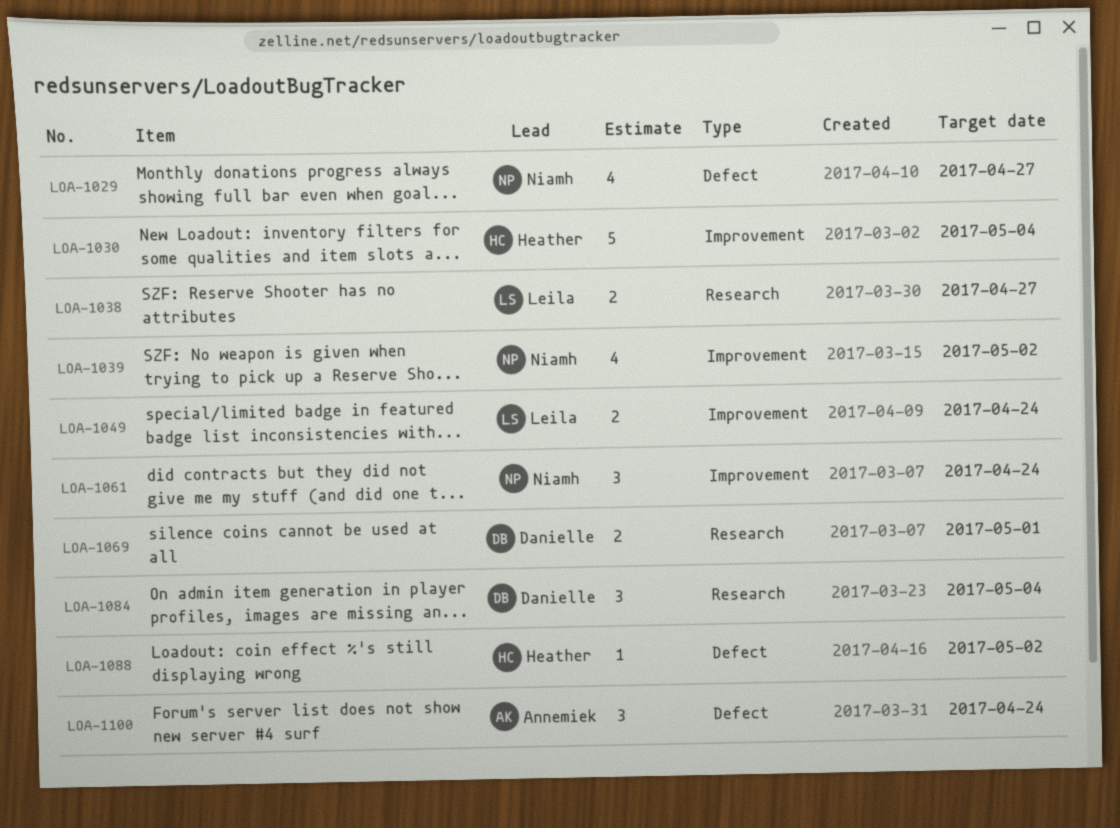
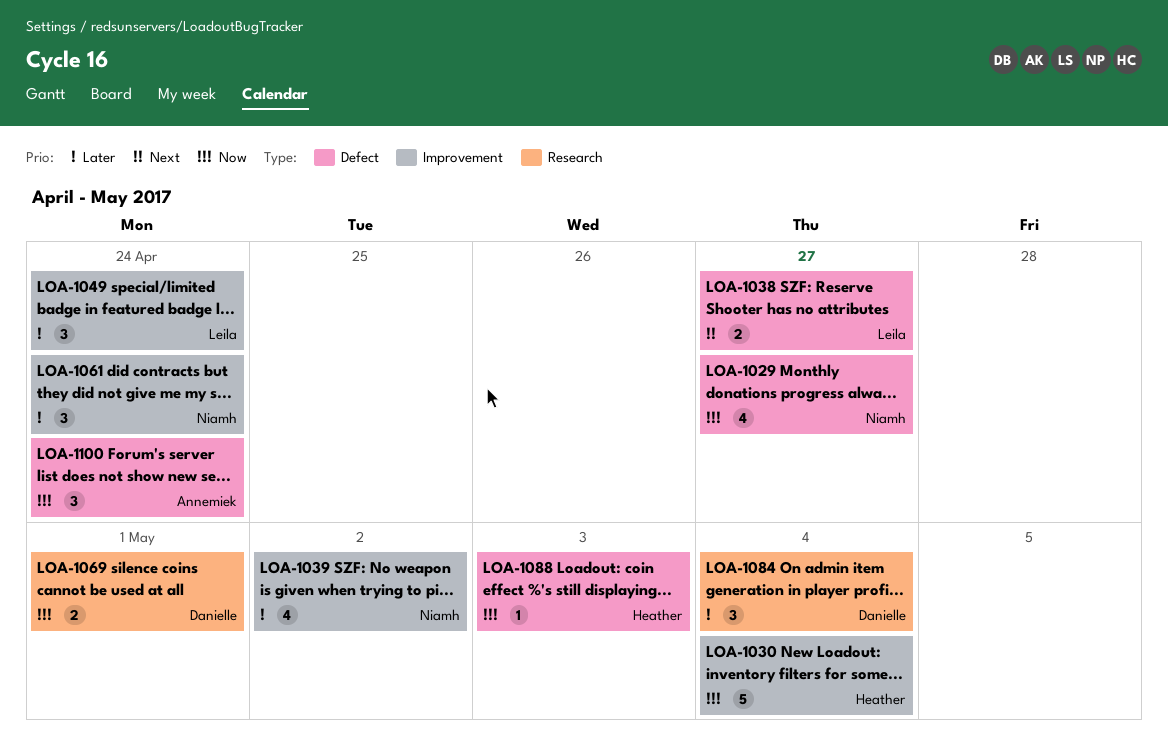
LOA-1038, label: Research -> Defect
LOA-1049, estimate: 2 -> 3
LOA-1088, due: May 2 -> May 3

